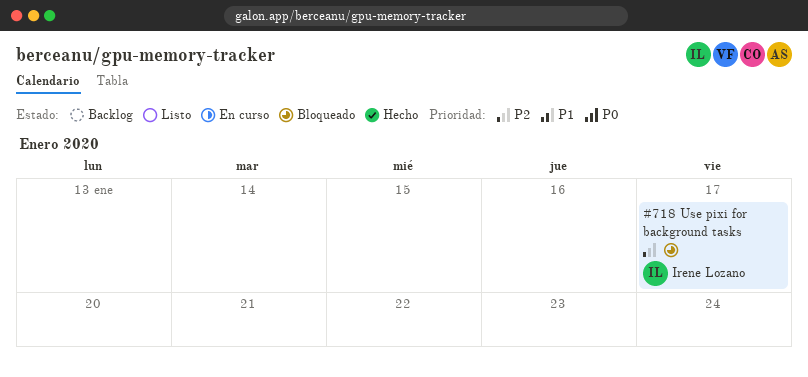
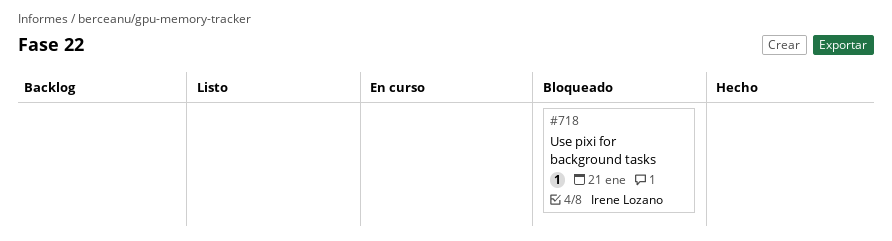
#718, due: Jan 17 -> Jan 21

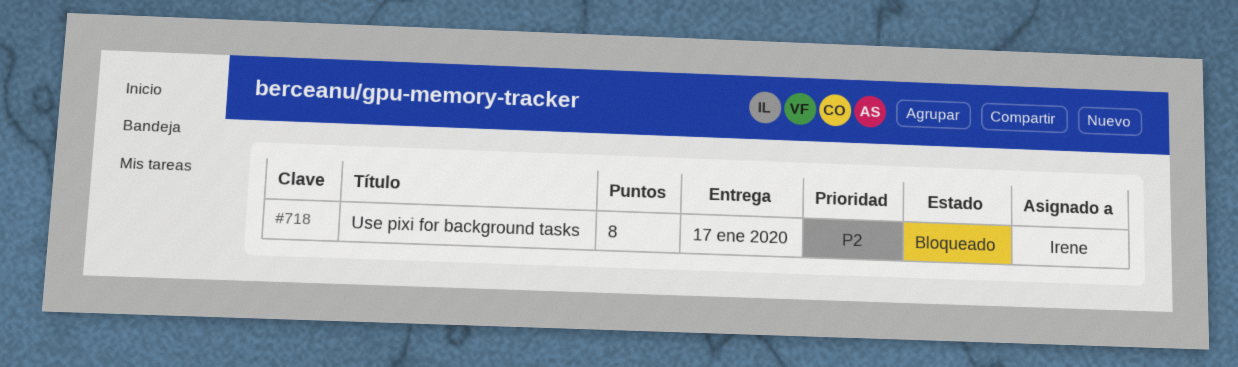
#718, estimate: 1 -> 8
#718, due: Jan 21 -> Jan 17

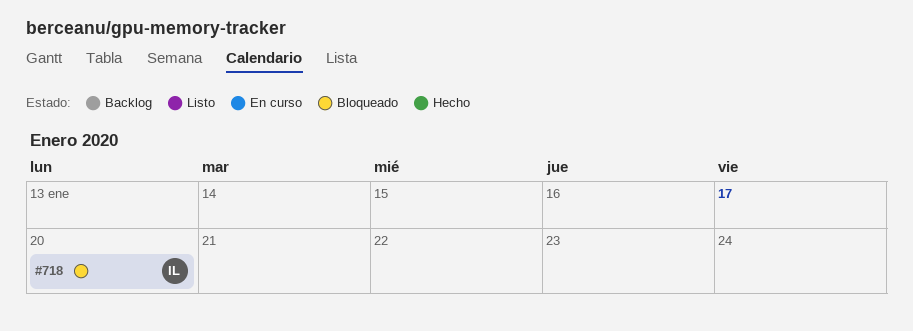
#718, due: Jan 17 -> Jan 20

